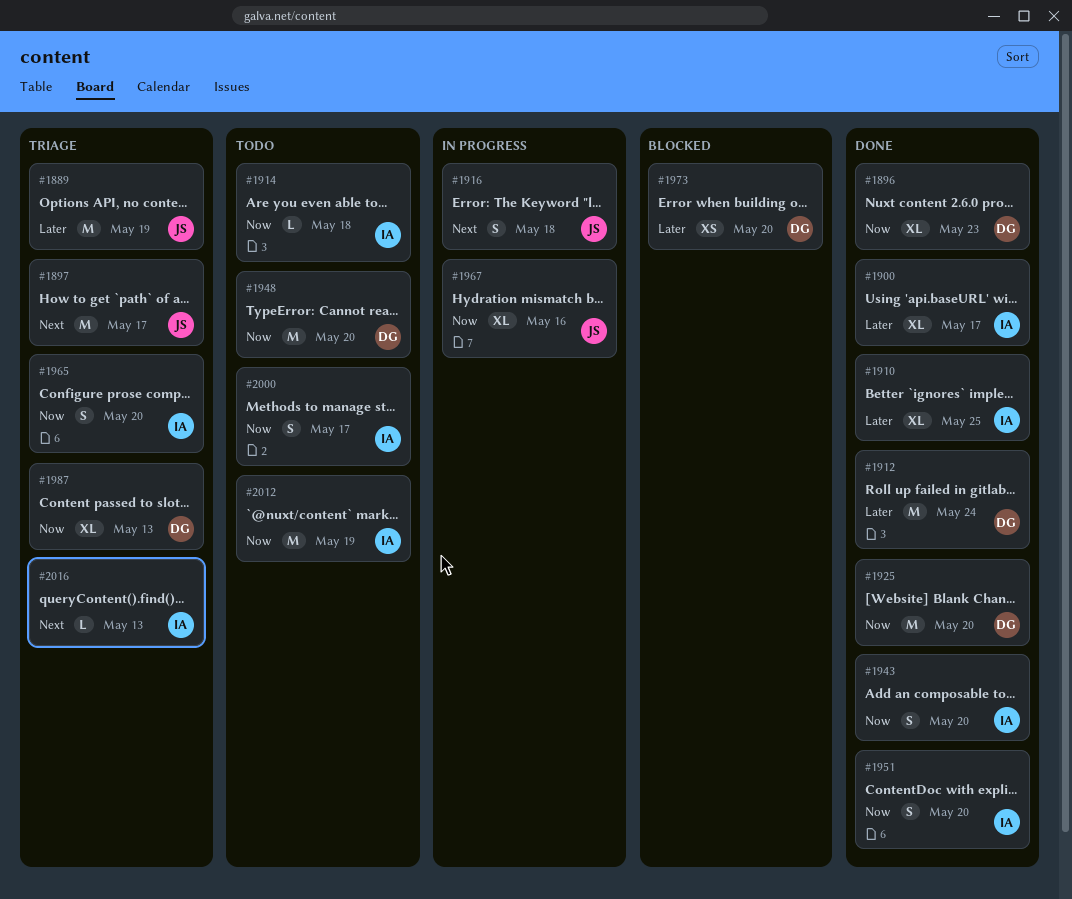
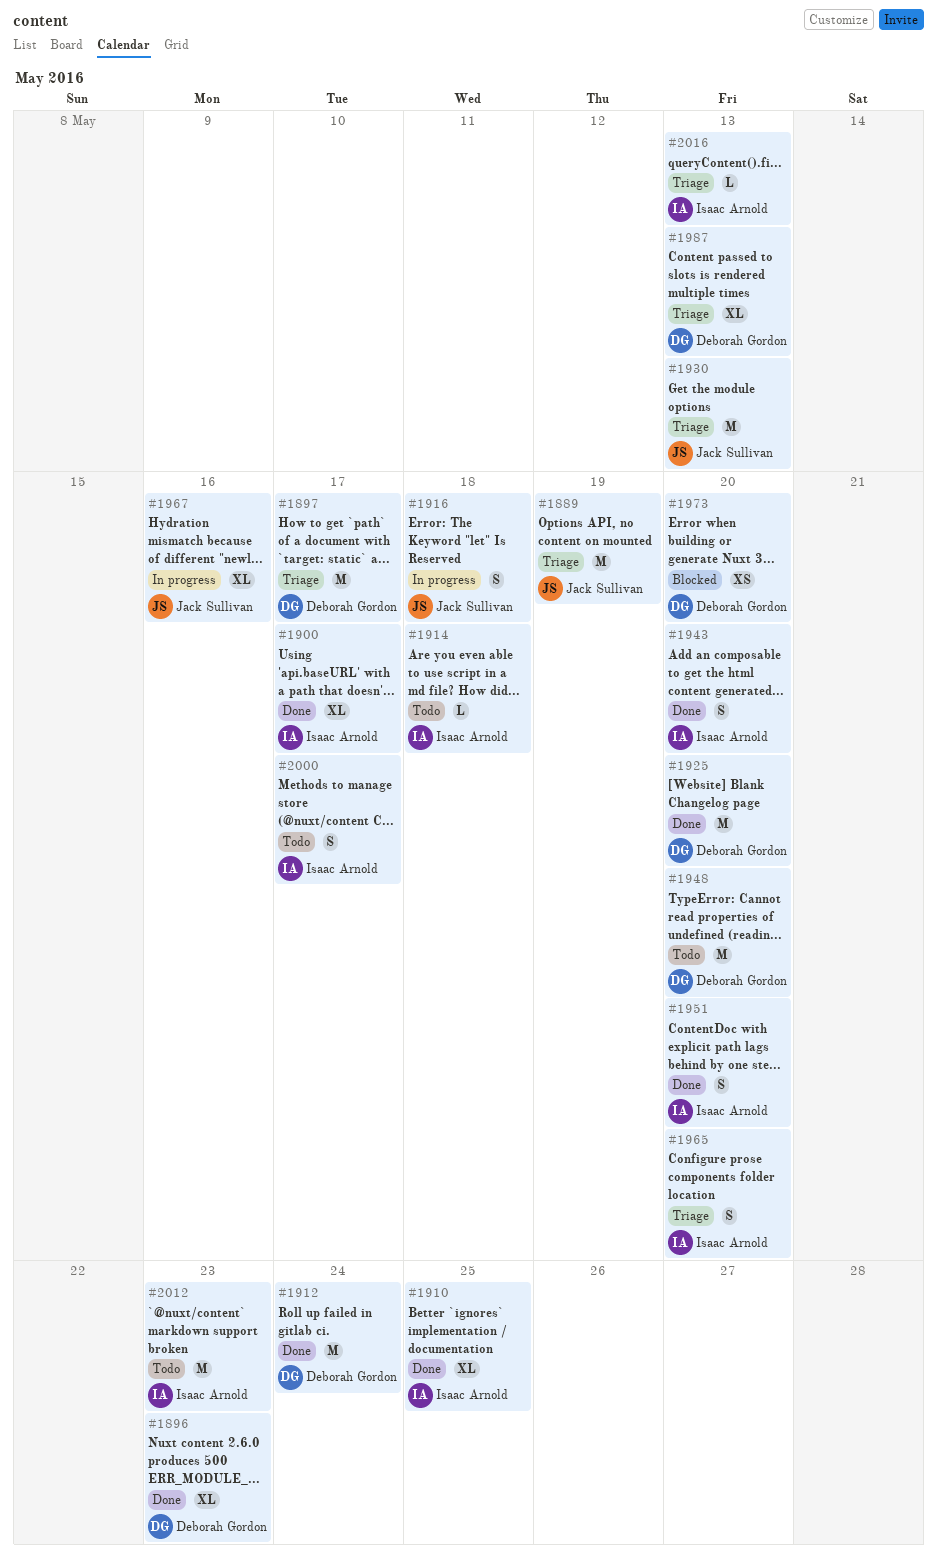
#1897, owner: Jack Sullivan -> Deborah Gordon
#1930: none -> present
#2012, due: May 19 -> May 23

